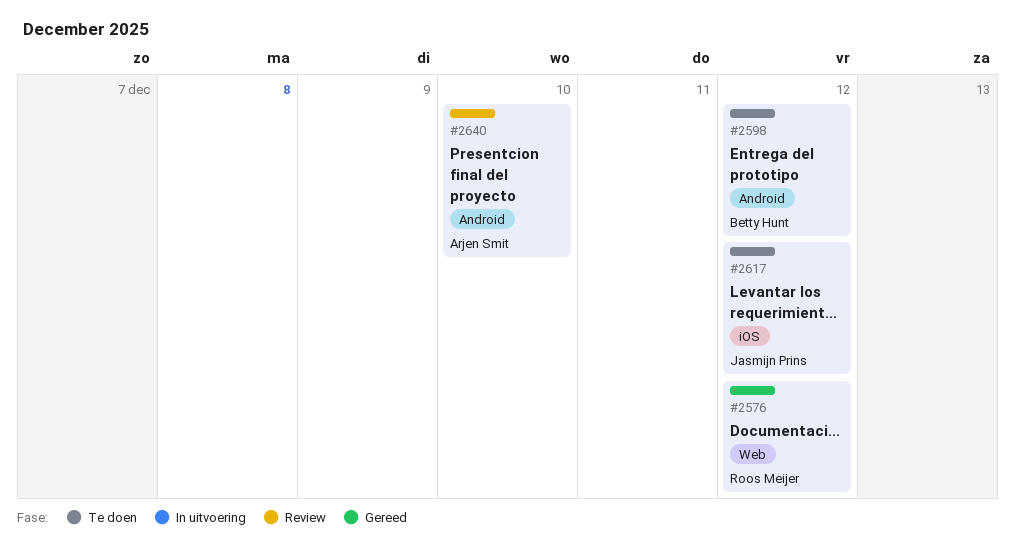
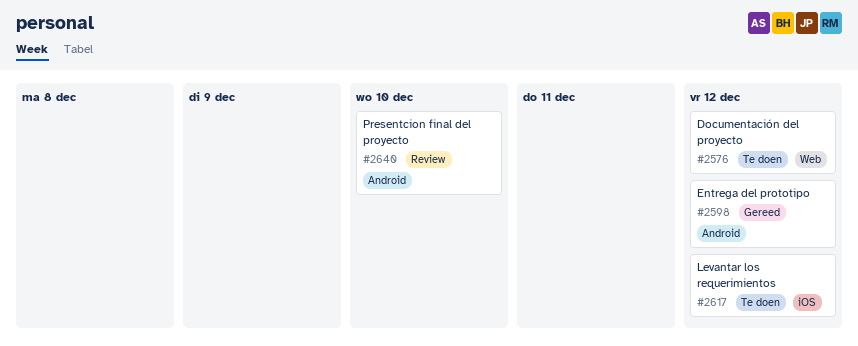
#2576, status: Gereed -> Te doen
#2598, status: Te doen -> Gereed

